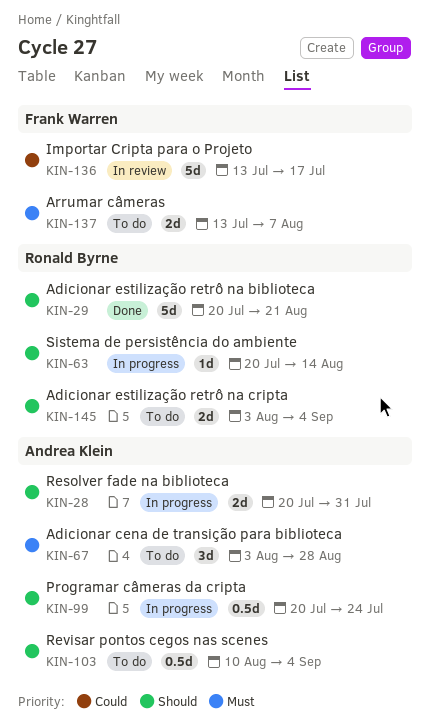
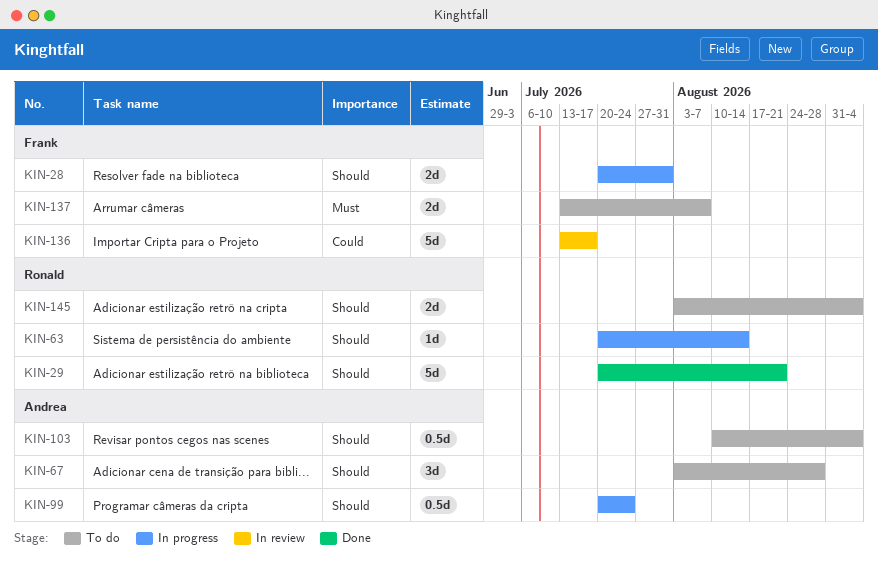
KIN-28, owner: Andrea Klein -> Frank Warren
KIN-67, priority: Must -> Should

